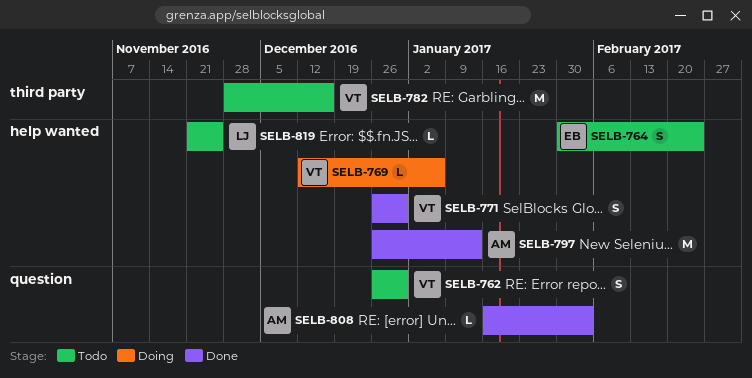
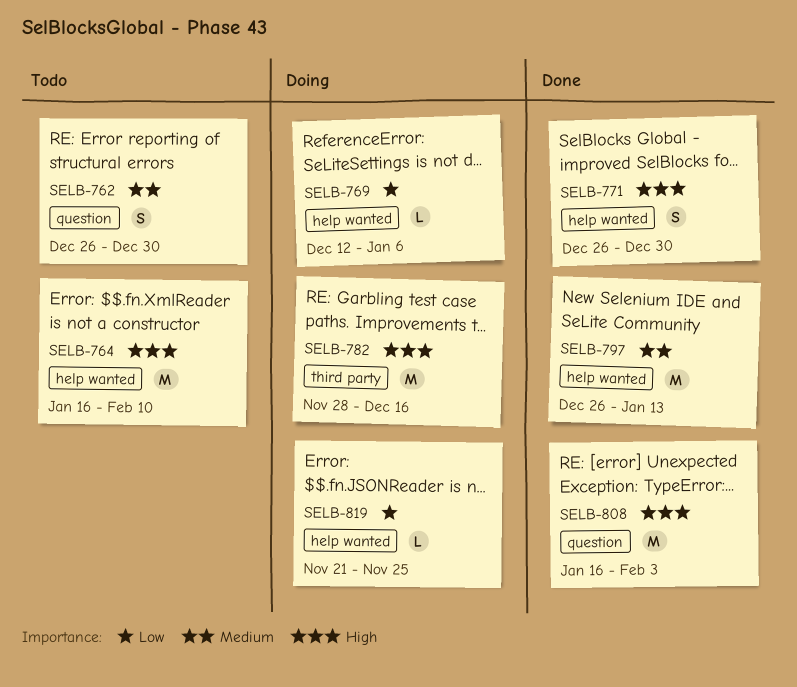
SELB-764, estimate: S -> M
SELB-764, start: Jan 30 -> Jan 16
SELB-764, due: Feb 24 -> Feb 10
SELB-782, status: Todo -> Doing
SELB-808, estimate: L -> M
SELB-819, status: Todo -> Doing

